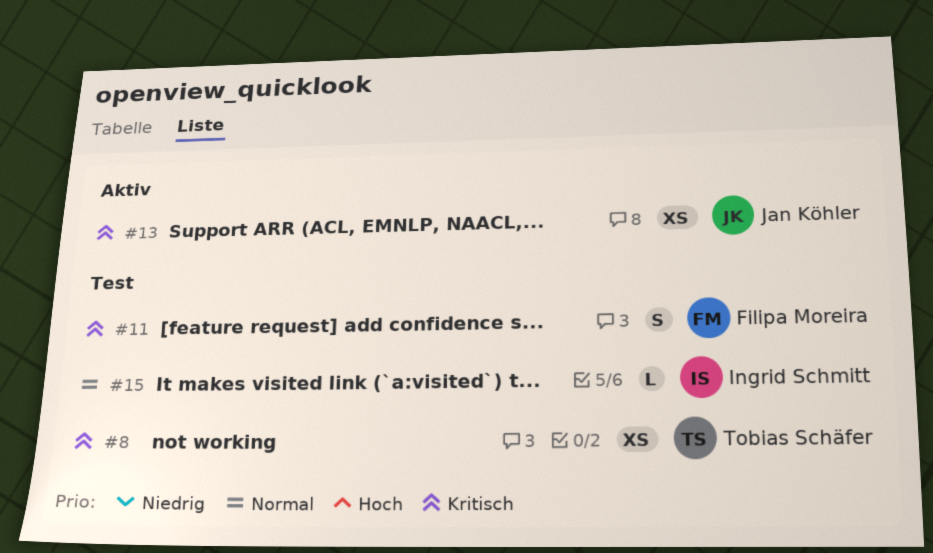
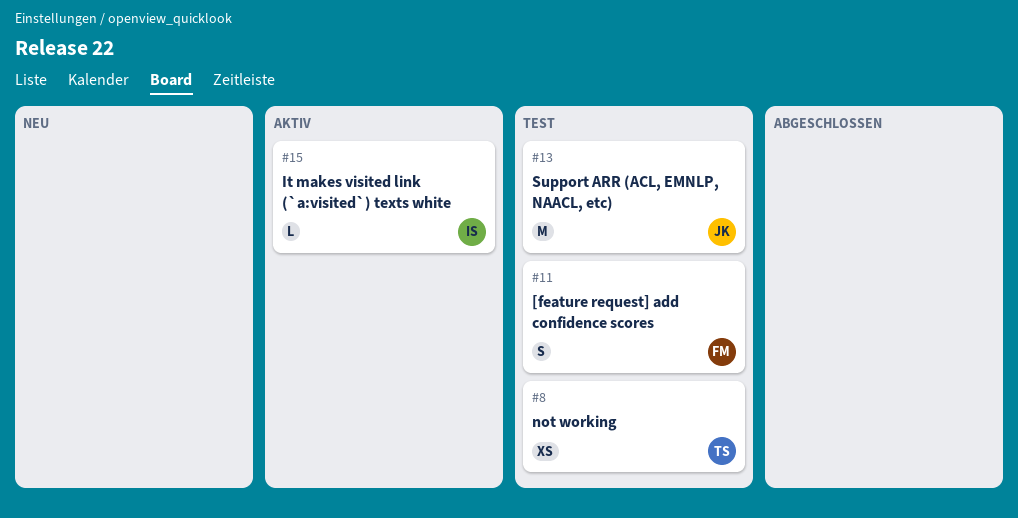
#13, status: Aktiv -> Test
#13, estimate: XS -> M
#15, status: Test -> Aktiv

